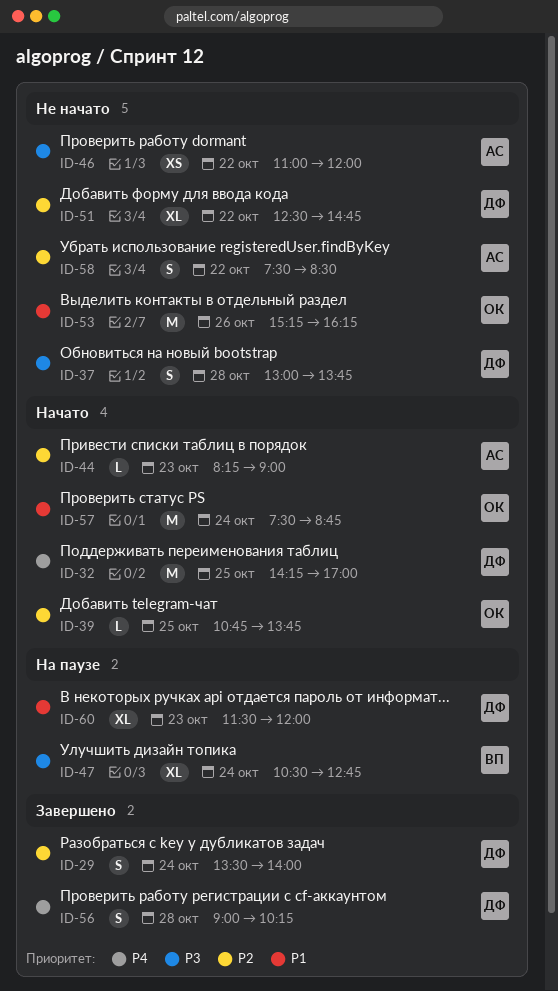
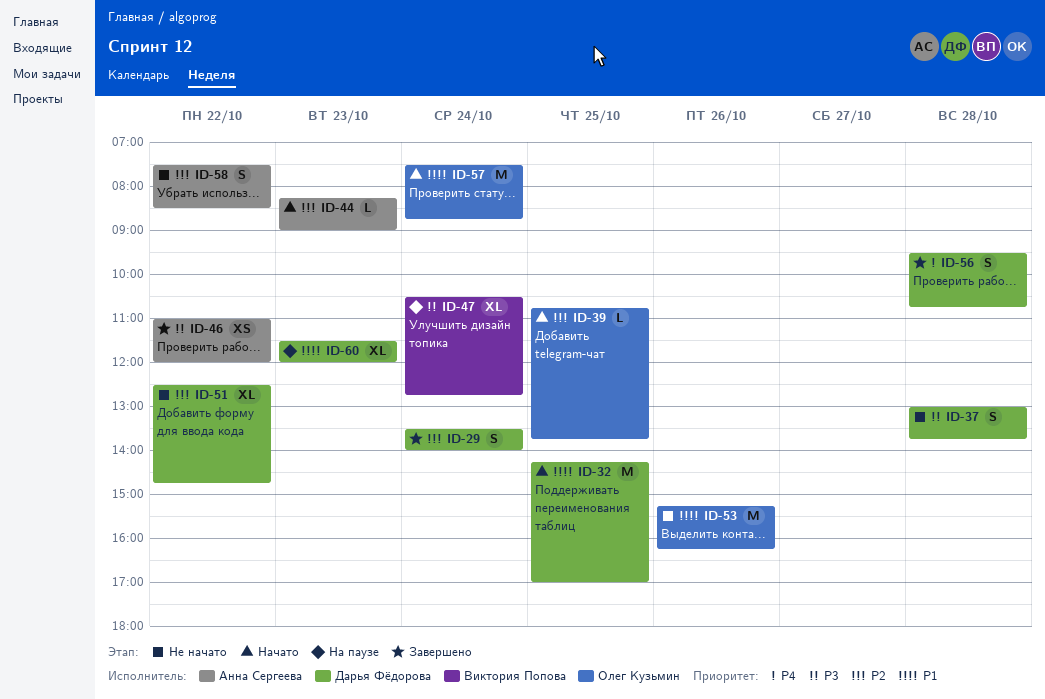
ID-32, priority: P4 -> P1
ID-46, status: Не начато -> Завершено
ID-56, begins: 09:00 -> 09:30
ID-56, ends: 10:15 -> 10:45

